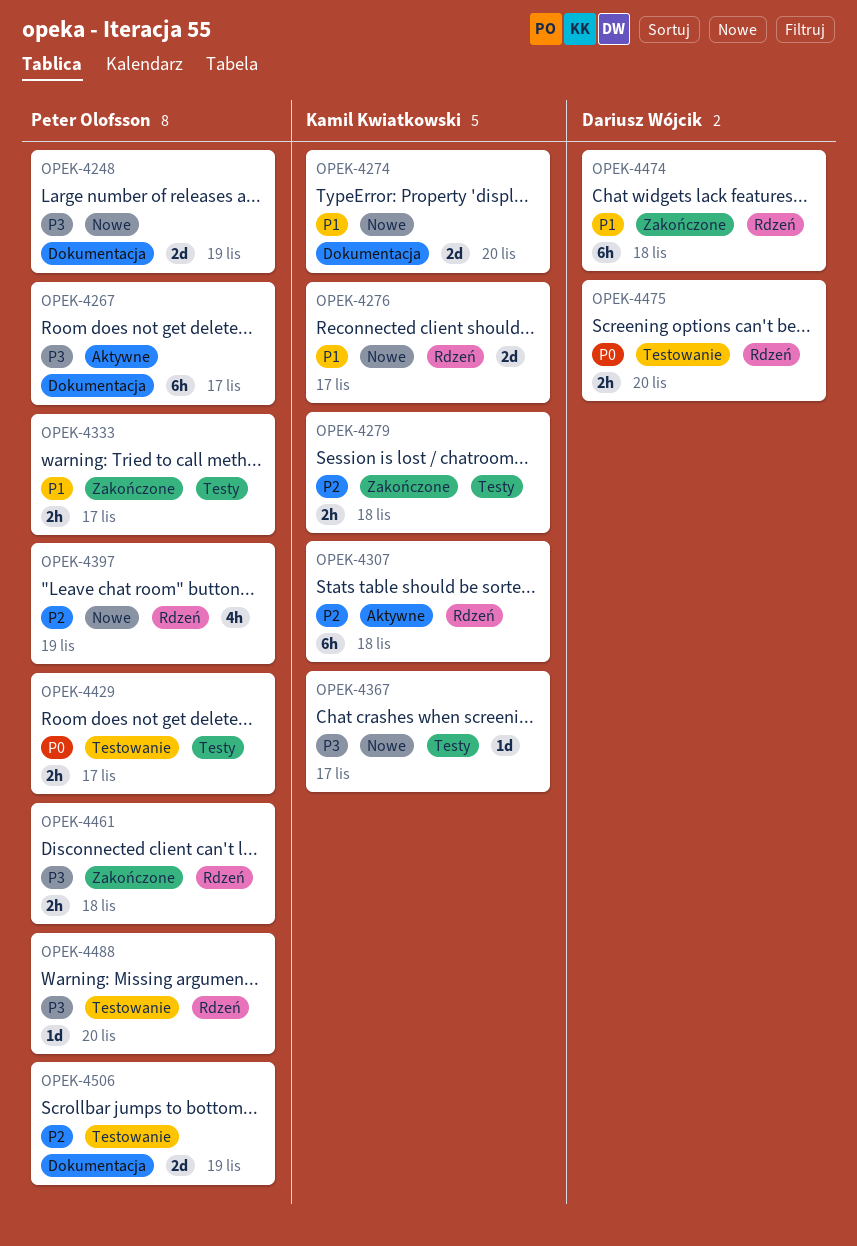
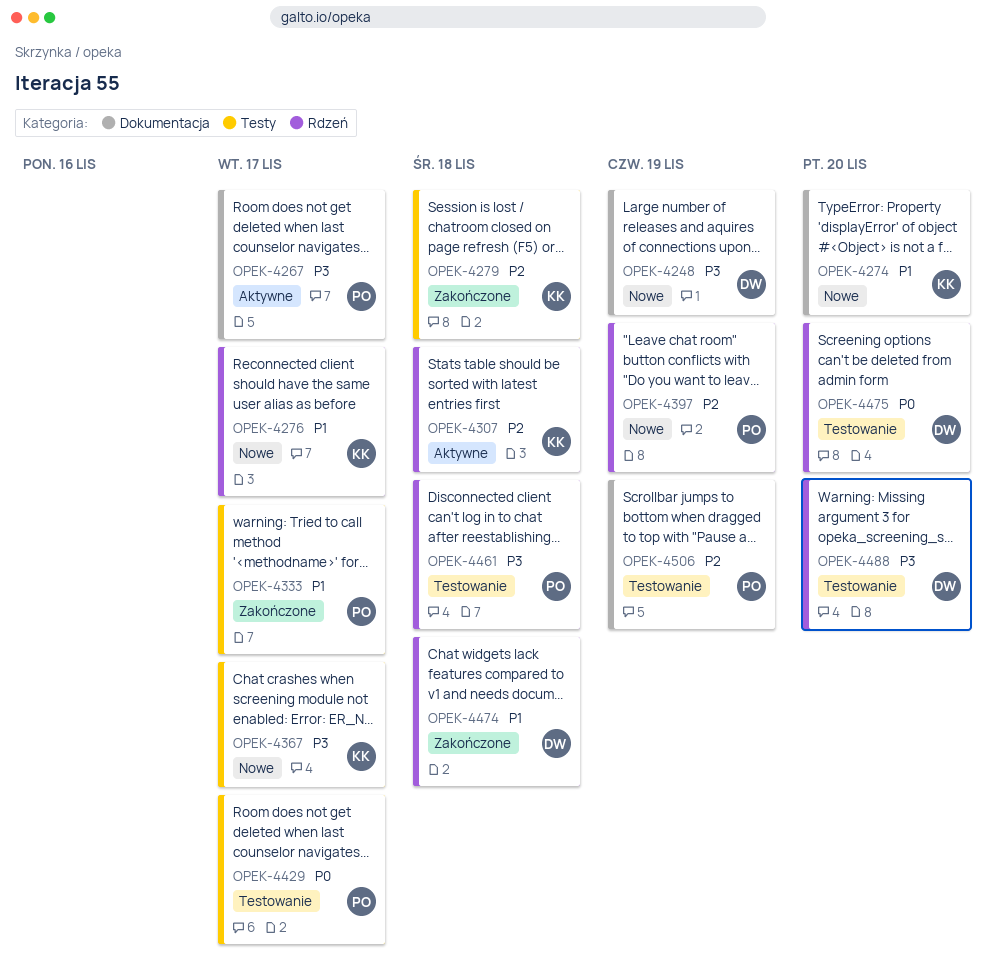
OPEK-4248, owner: Peter Olofsson -> Dariusz Wójcik
OPEK-4461, status: Zakończone -> Testowanie
OPEK-4488, owner: Peter Olofsson -> Dariusz Wójcik

